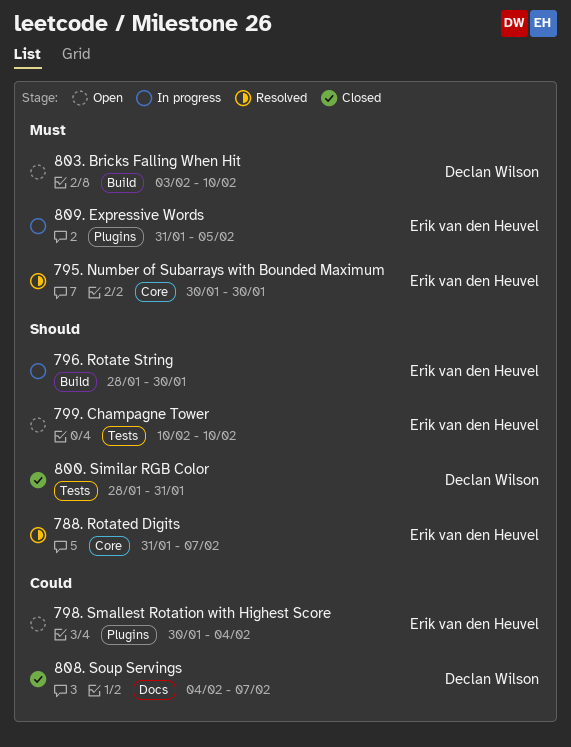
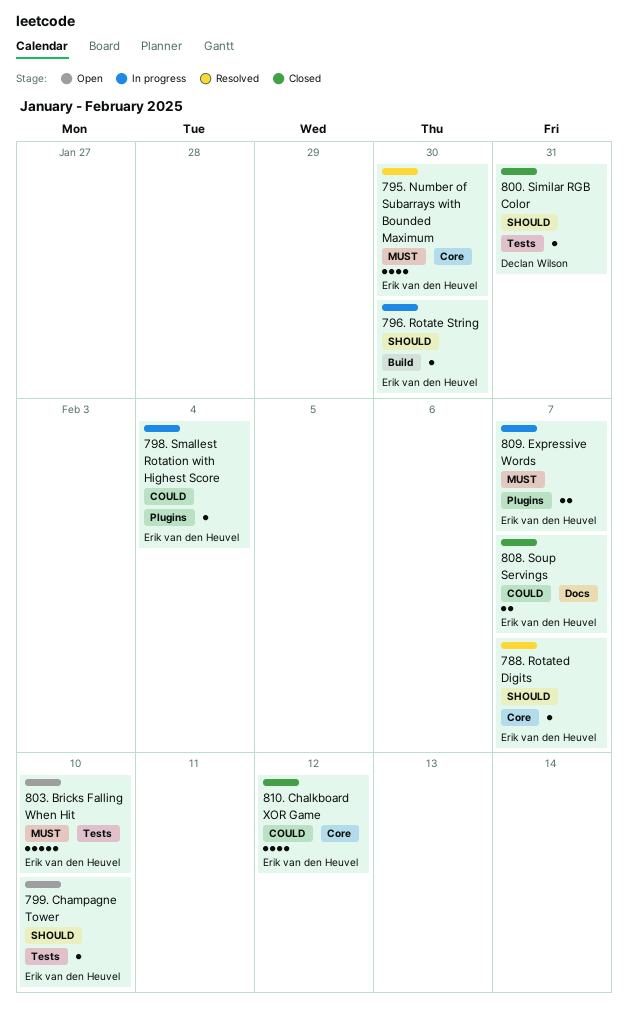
798. Smallest Rotation with Highest Score, status: Open -> In progress
803. Bricks Falling When Hit, owner: Declan Wilson -> Erik van den Heuvel
803. Bricks Falling When Hit, label: Build -> Tests
808. Soup Servings, owner: Declan Wilson -> Erik van den Heuvel
809. Expressive Words, due: Feb 5 -> Feb 7
810. Chalkboard XOR Game: none -> present

